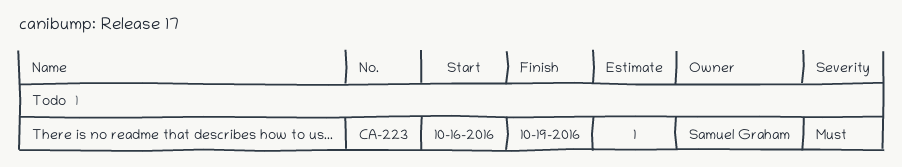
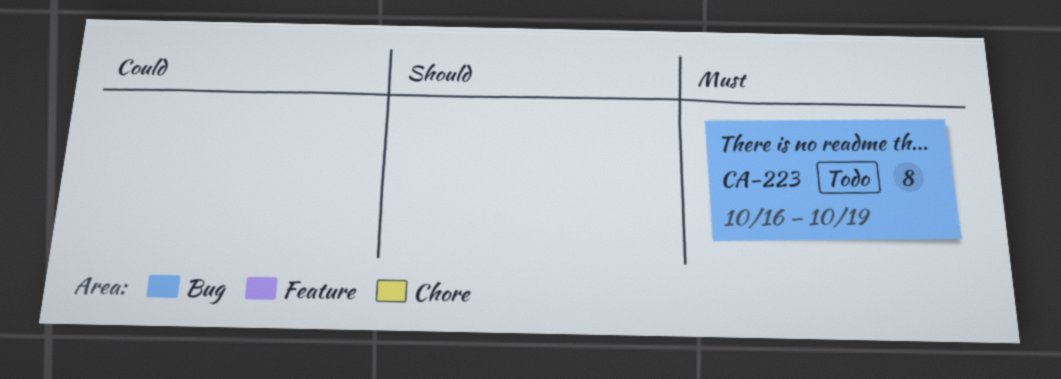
CA-223, estimate: 1 -> 8

